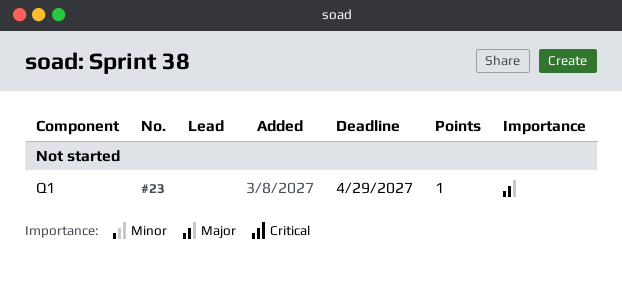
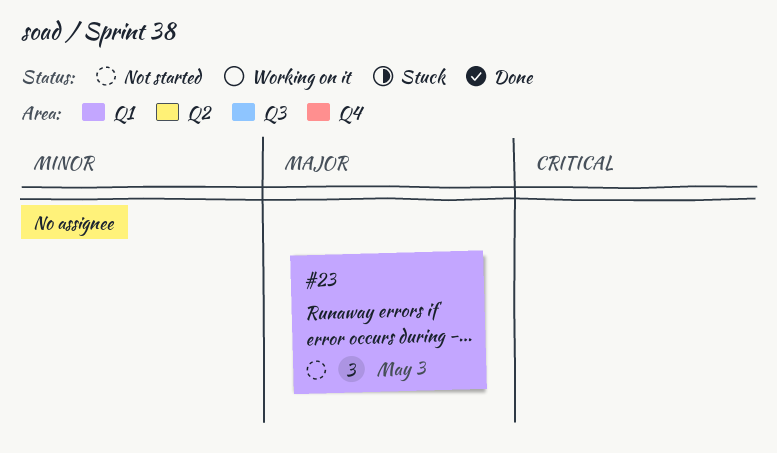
#23, estimate: 1 -> 3
#23, due: Apr 29 -> May 3

